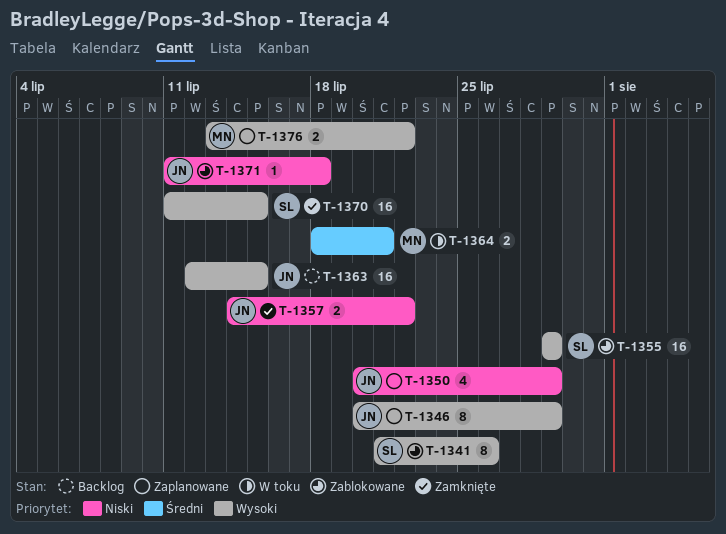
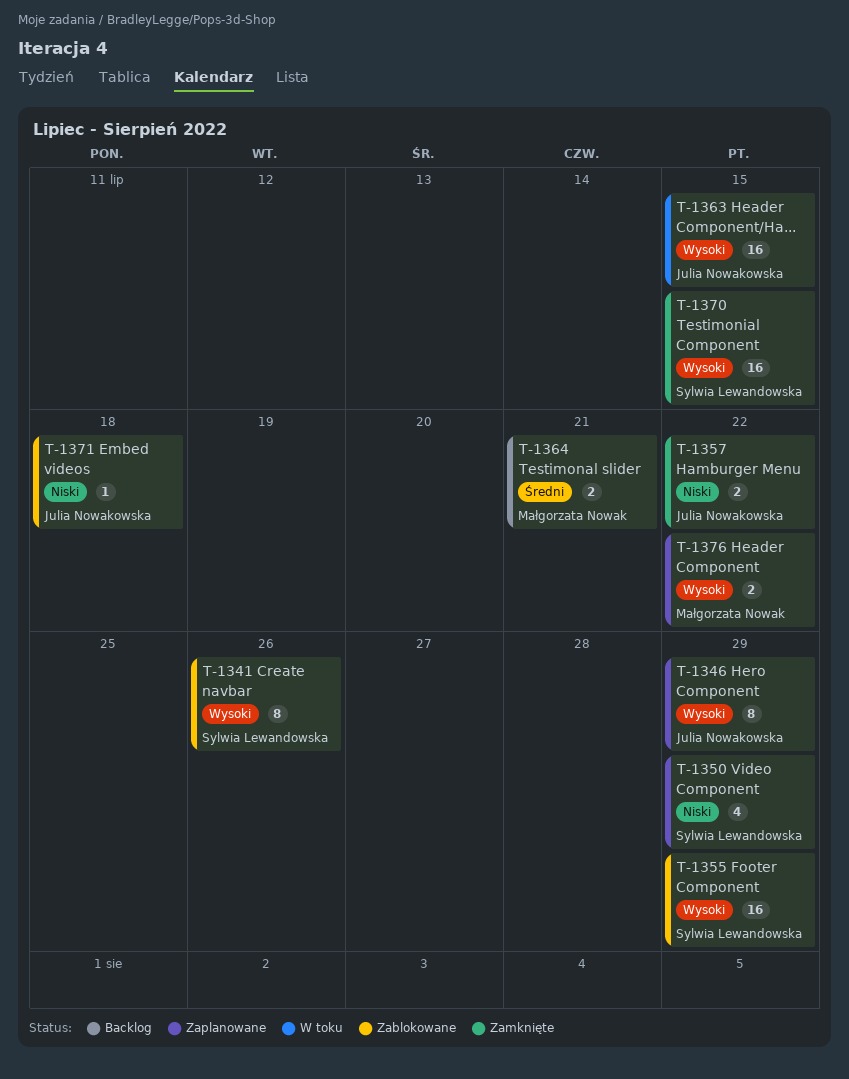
T-1350, owner: Julia Nowakowska -> Sylwia Lewandowska
T-1363, status: Backlog -> W toku
T-1364, status: W toku -> Backlog

